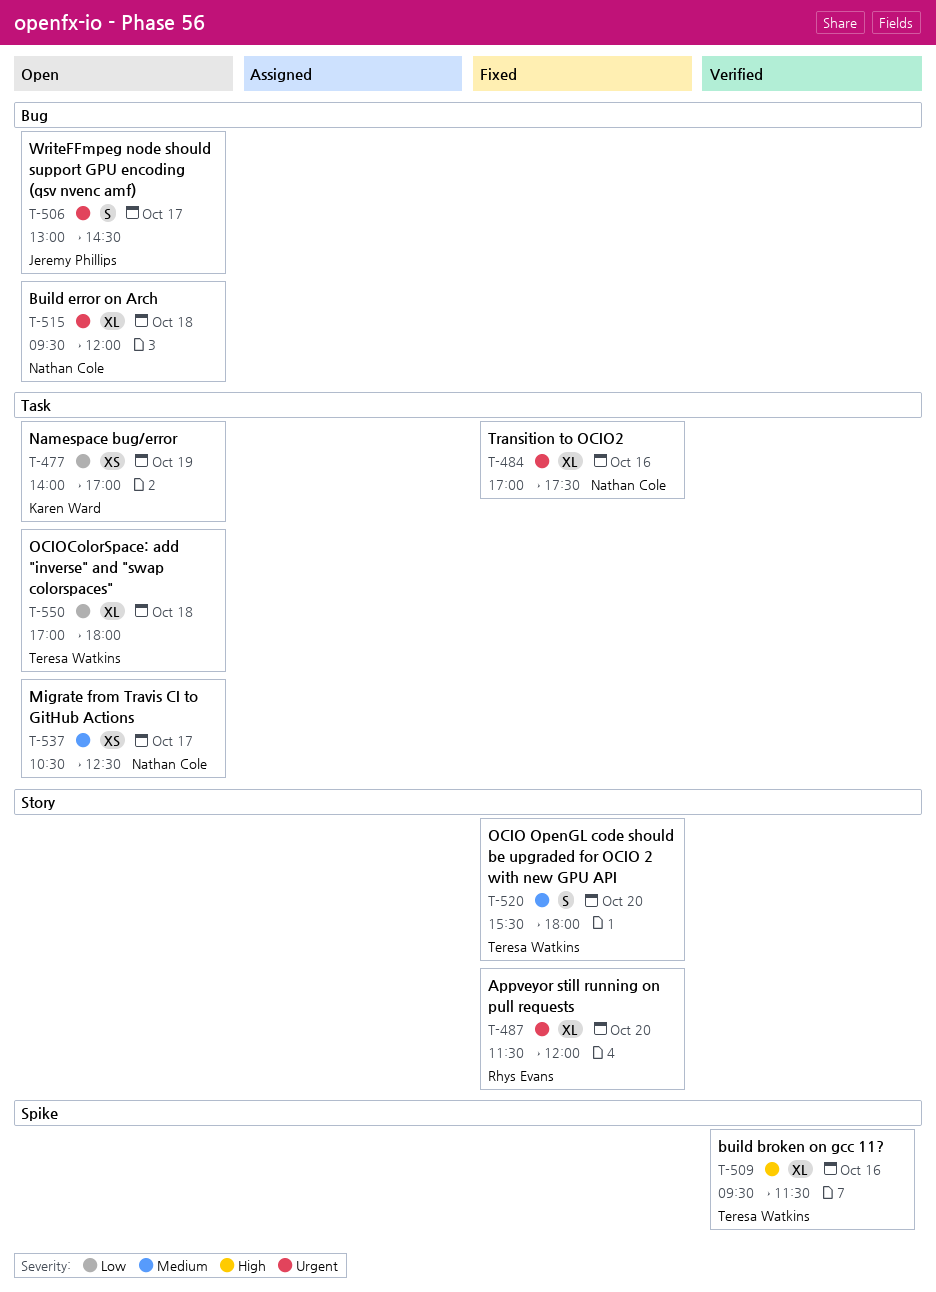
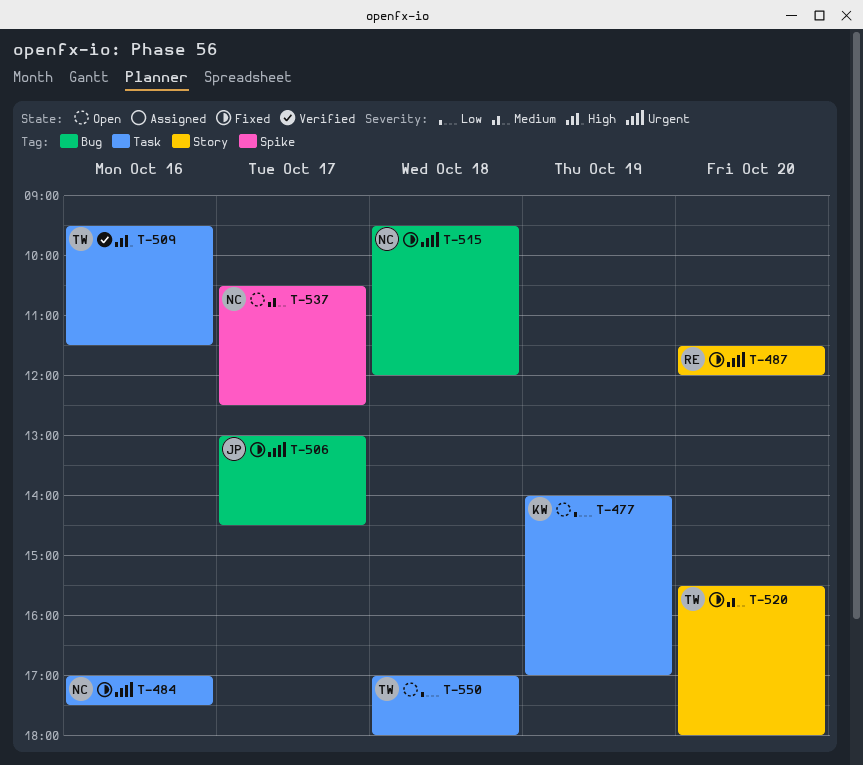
T-506, status: Open -> Fixed
T-509, label: Spike -> Task
T-515, status: Open -> Fixed
T-537, label: Task -> Spike

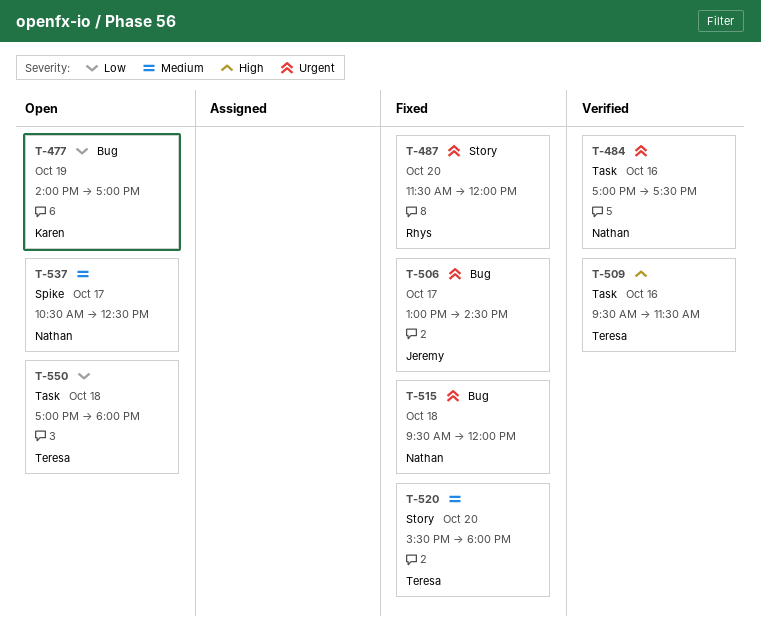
T-477, label: Task -> Bug
T-484, status: Fixed -> Verified

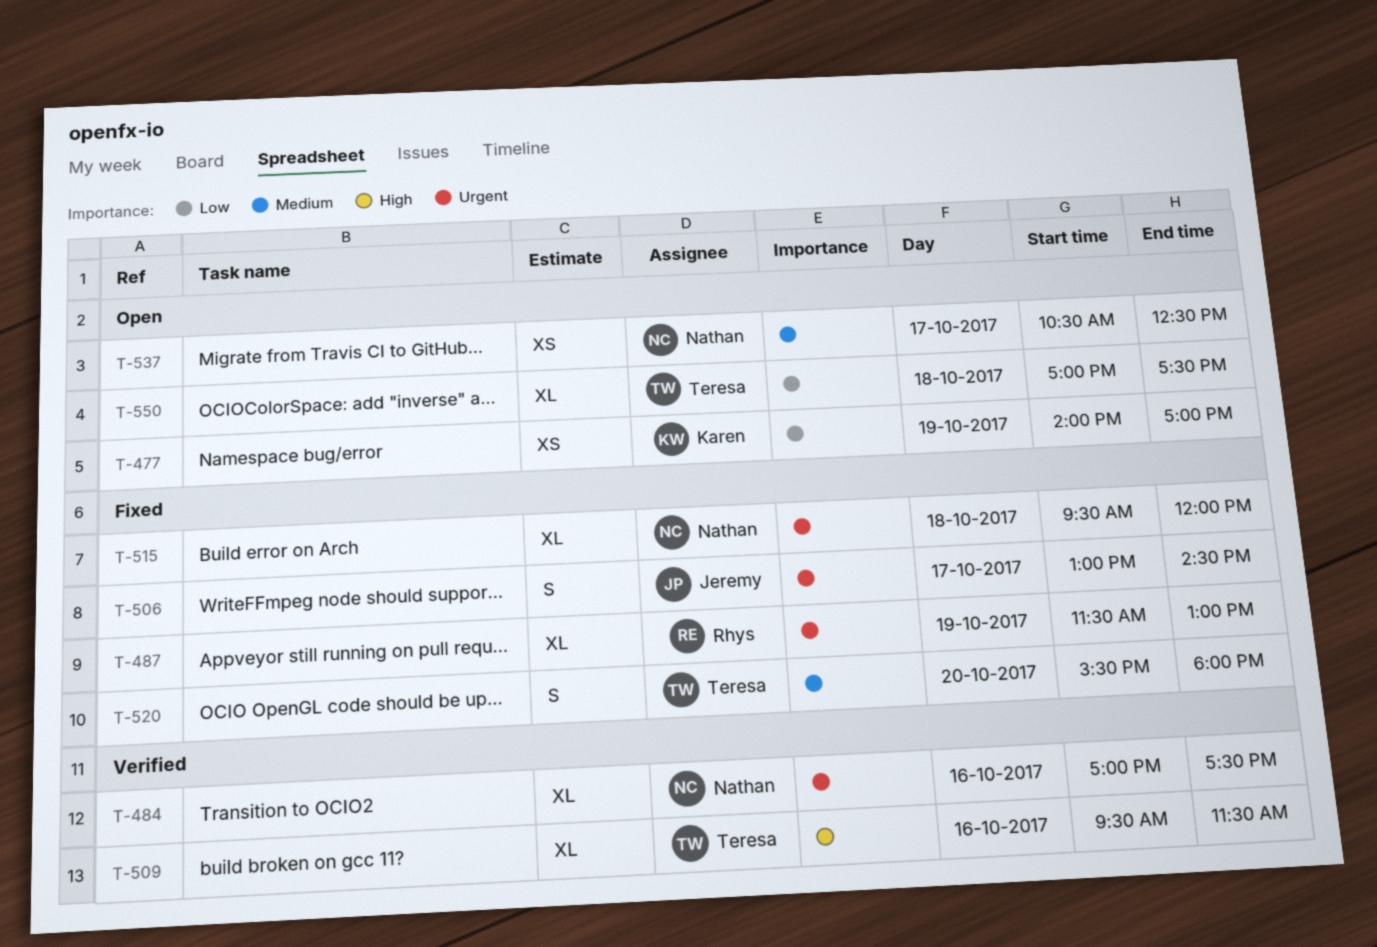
T-487, day: Oct 20 -> Oct 19
T-487, ends: 12:00 -> 13:00
T-550, ends: 18:00 -> 17:30

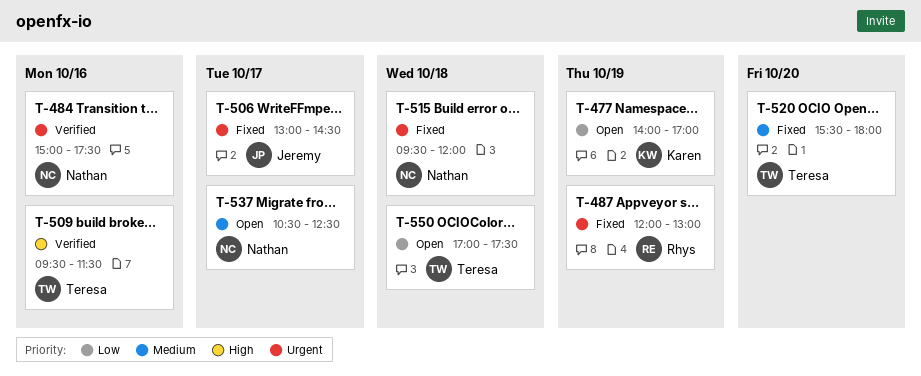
T-484, begins: 17:00 -> 15:00
T-487, begins: 11:30 -> 12:00

